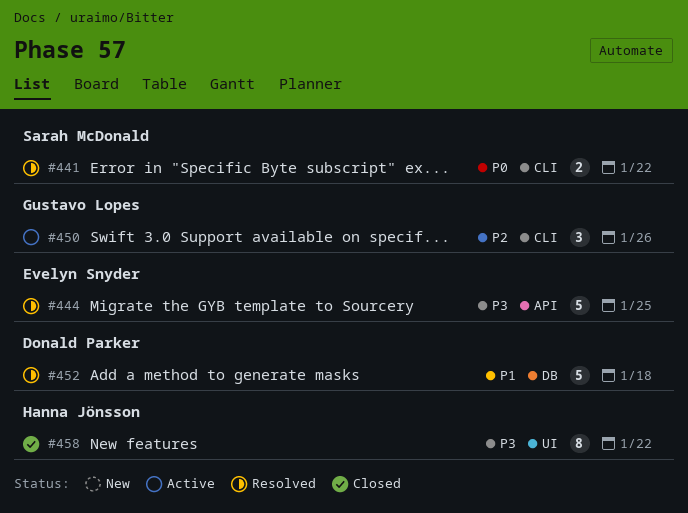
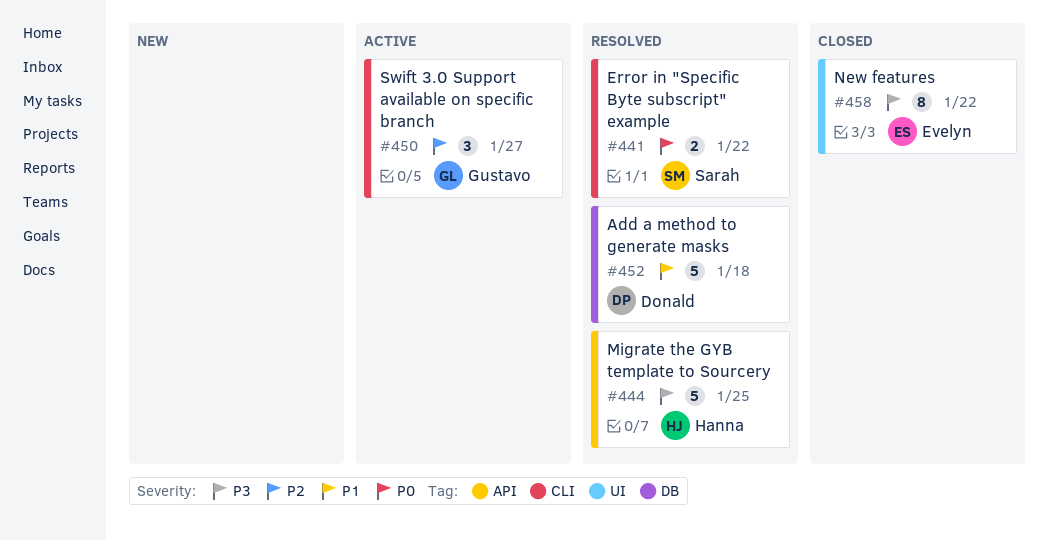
#444, owner: Evelyn Snyder -> Hanna Jönsson
#450, due: Jan 26 -> Jan 27
#458, owner: Hanna Jönsson -> Evelyn Snyder

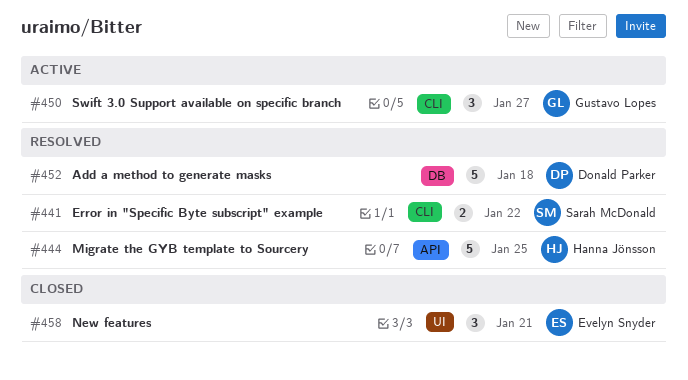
#458, estimate: 8 -> 3
#458, due: Jan 22 -> Jan 21

